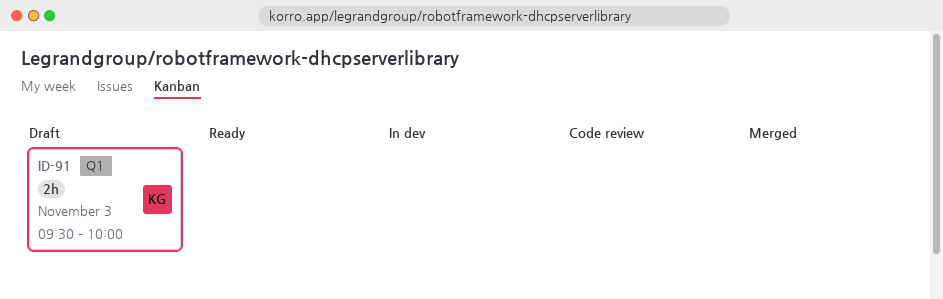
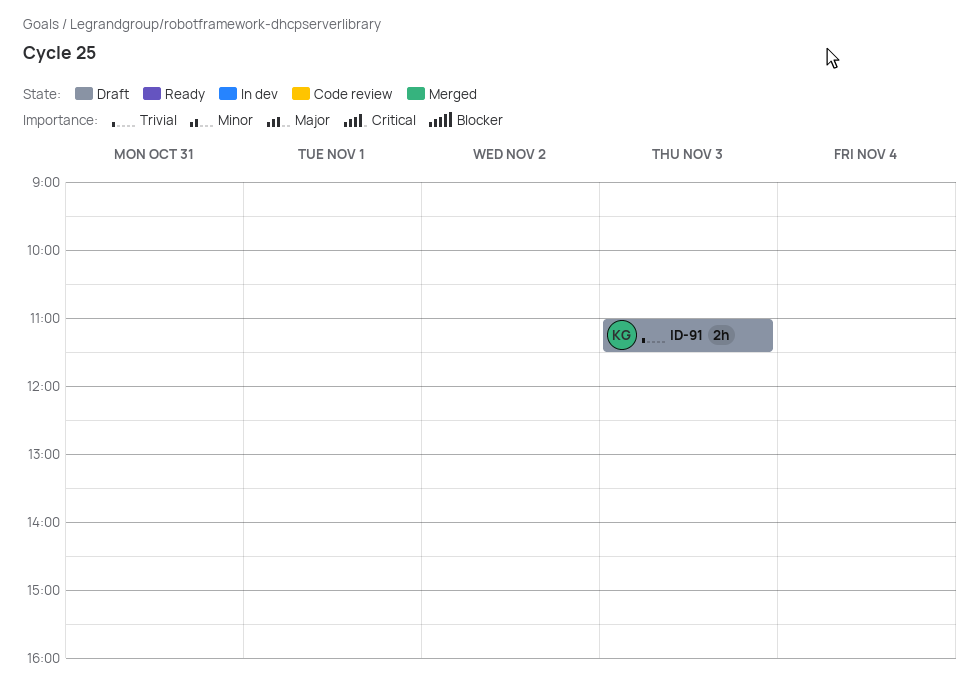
ID-91, begins: 09:30 -> 11:00
ID-91, ends: 10:00 -> 11:30

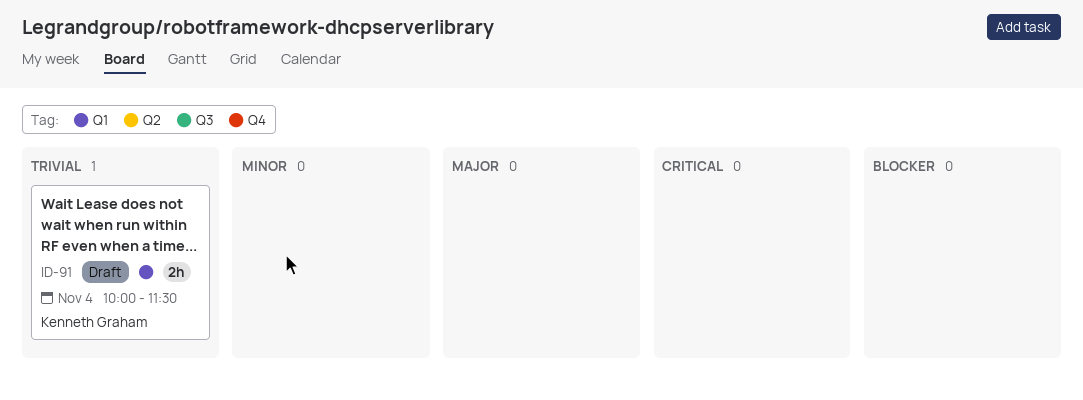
ID-91, day: Nov 3 -> Nov 4
ID-91, begins: 11:00 -> 10:00

